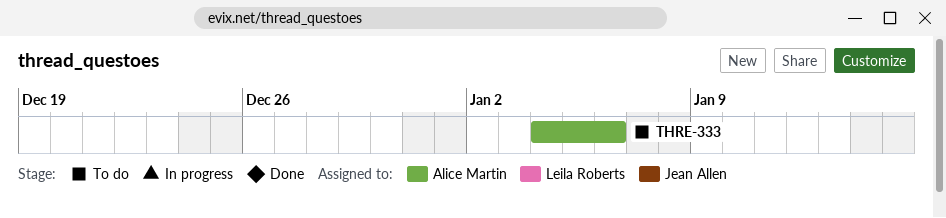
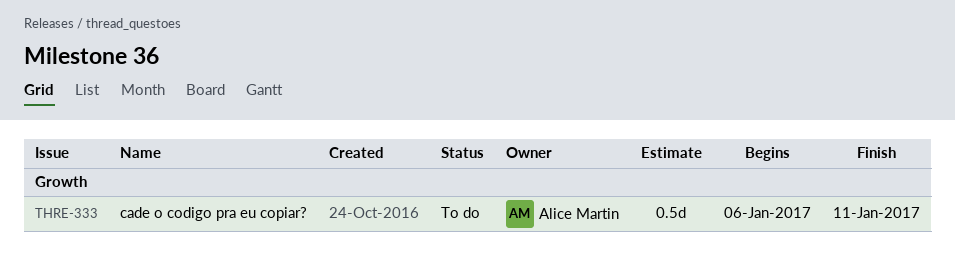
THRE-333, start: Jan 4 -> Jan 6
THRE-333, due: Jan 6 -> Jan 11

